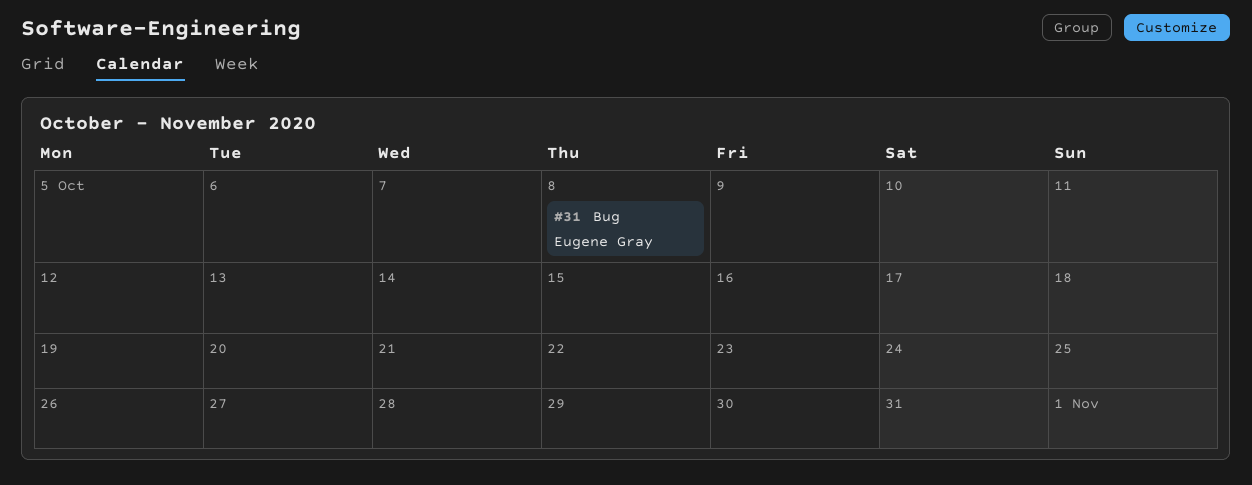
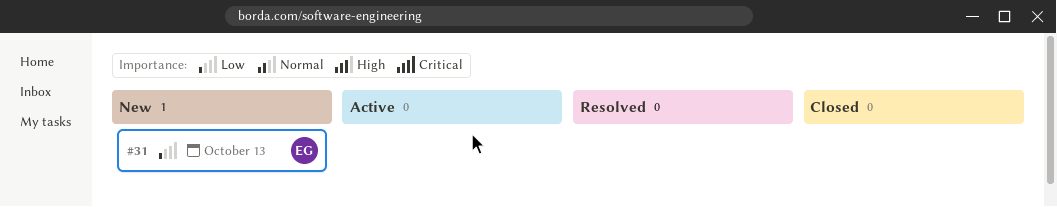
#31, due: Oct 8 -> Oct 13

